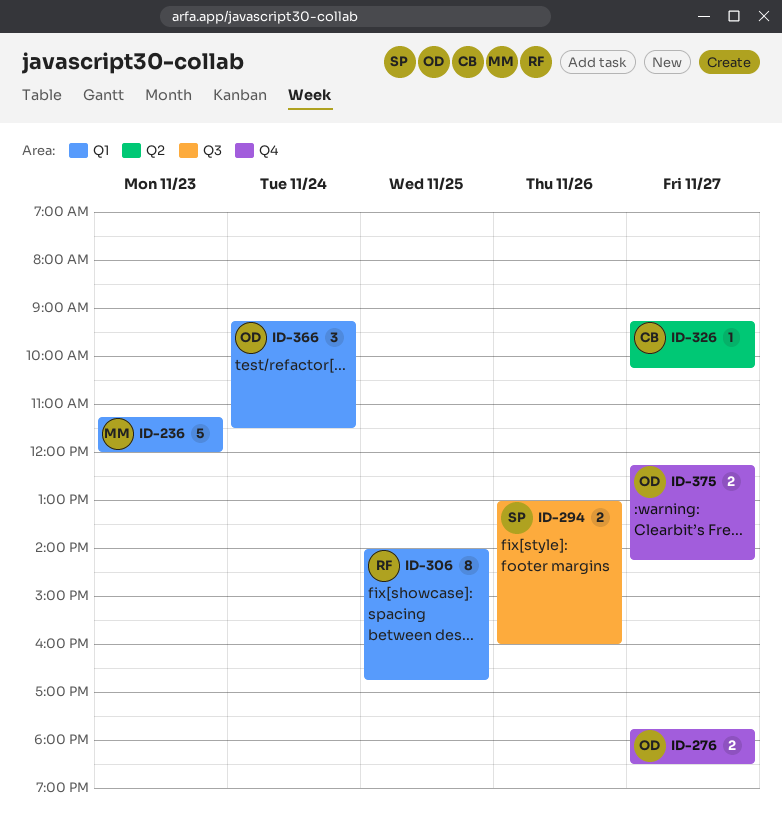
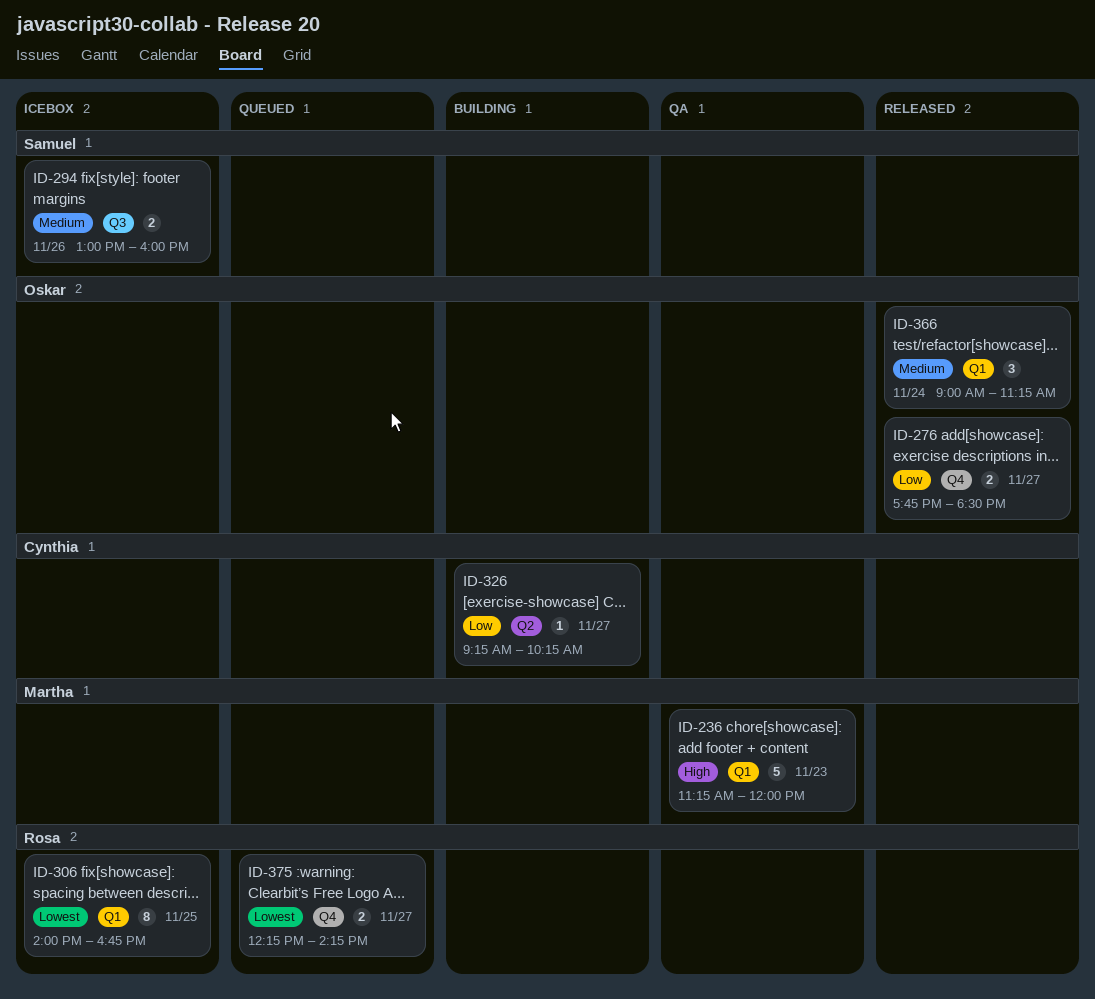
ID-366, begins: 09:15 -> 09:00
ID-366, ends: 11:30 -> 11:15
ID-375, owner: Oskar -> Rosa

